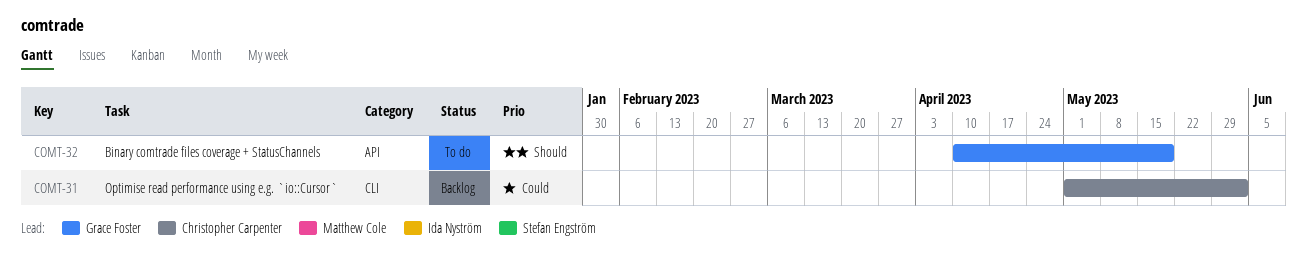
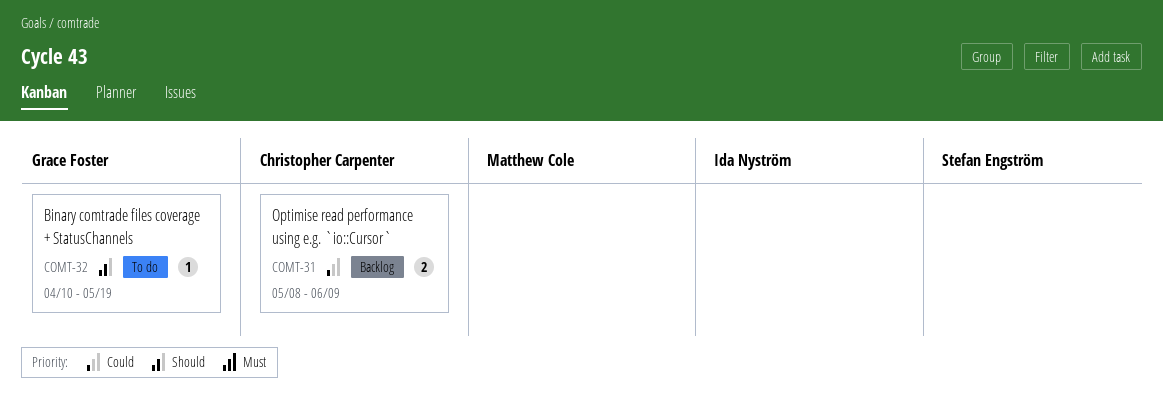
COMT-31, start: May 1 -> May 8
COMT-31, due: Jun 2 -> Jun 9

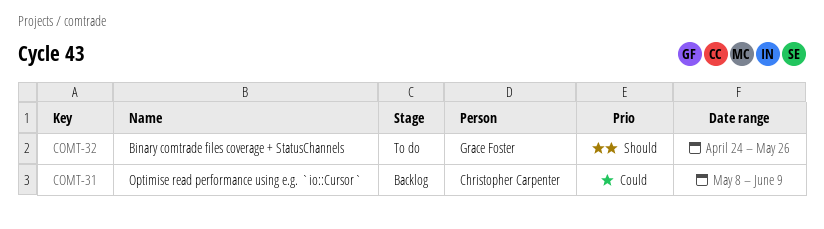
COMT-32, start: Apr 10 -> Apr 24
COMT-32, due: May 19 -> May 26

